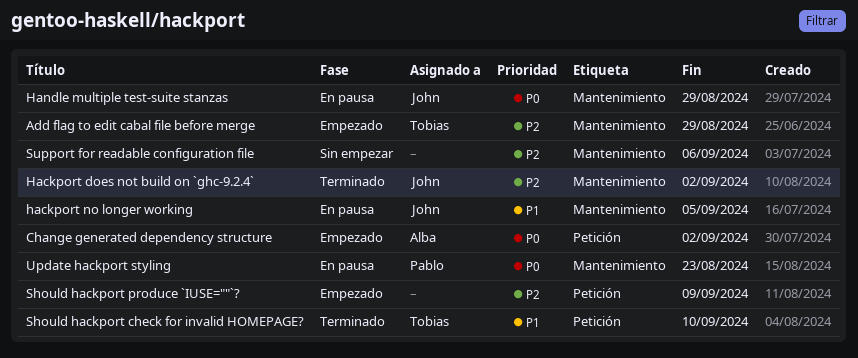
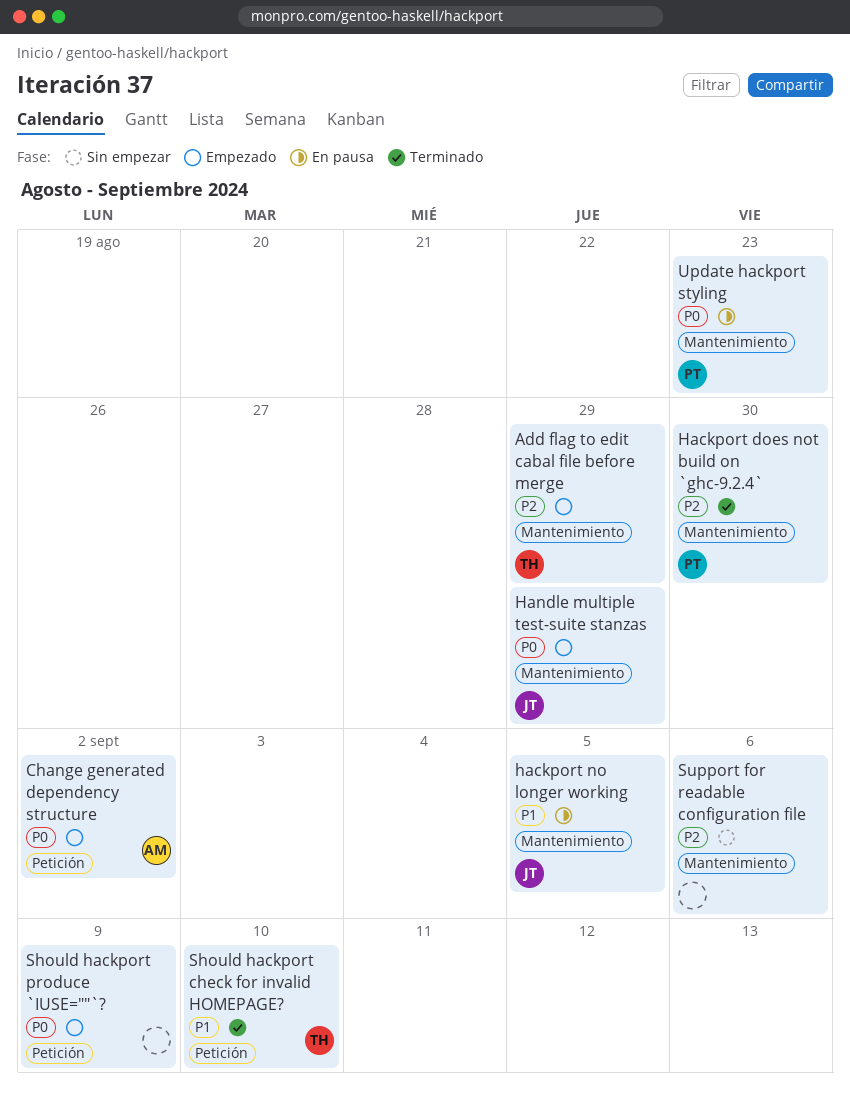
Hackport does not build on `ghc-9.2.4`, owner: John -> Pablo
Hackport does not build on `ghc-9.2.4`, due: Sep 2 -> Aug 30
Handle multiple test-suite stanzas, status: En pausa -> Empezado
Should hackport produce `IUSE=""`?, priority: P2 -> P0

